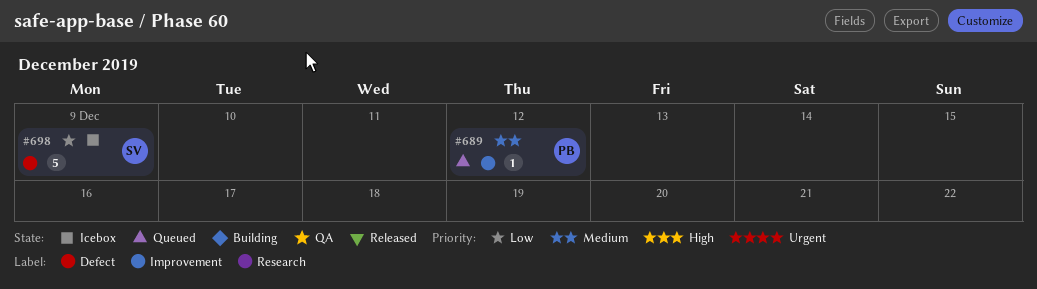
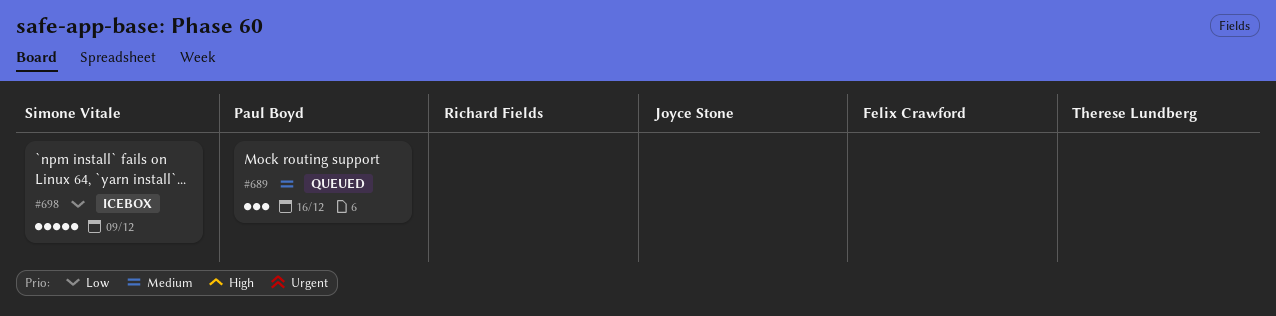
#689, estimate: 1 -> 3
#689, due: Dec 12 -> Dec 16

